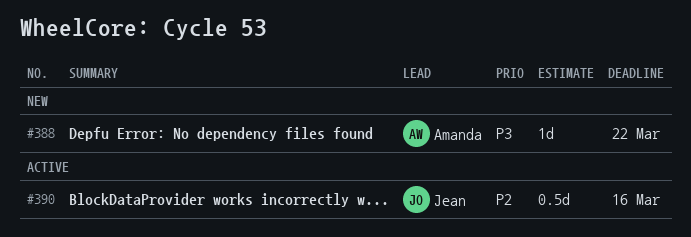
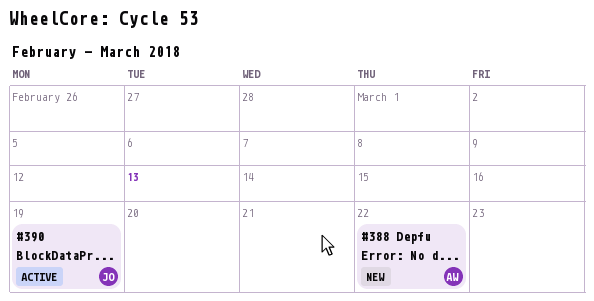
#390, due: Mar 16 -> Mar 19

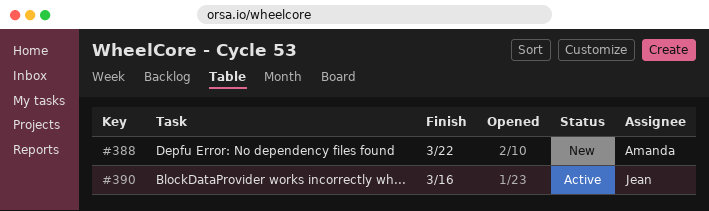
#390, due: Mar 19 -> Mar 16

